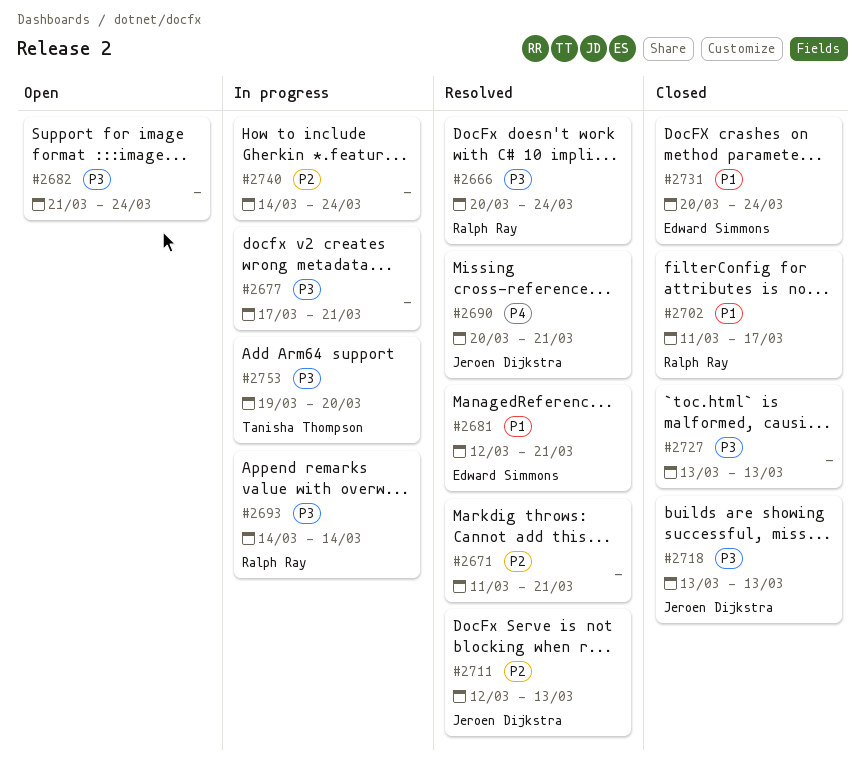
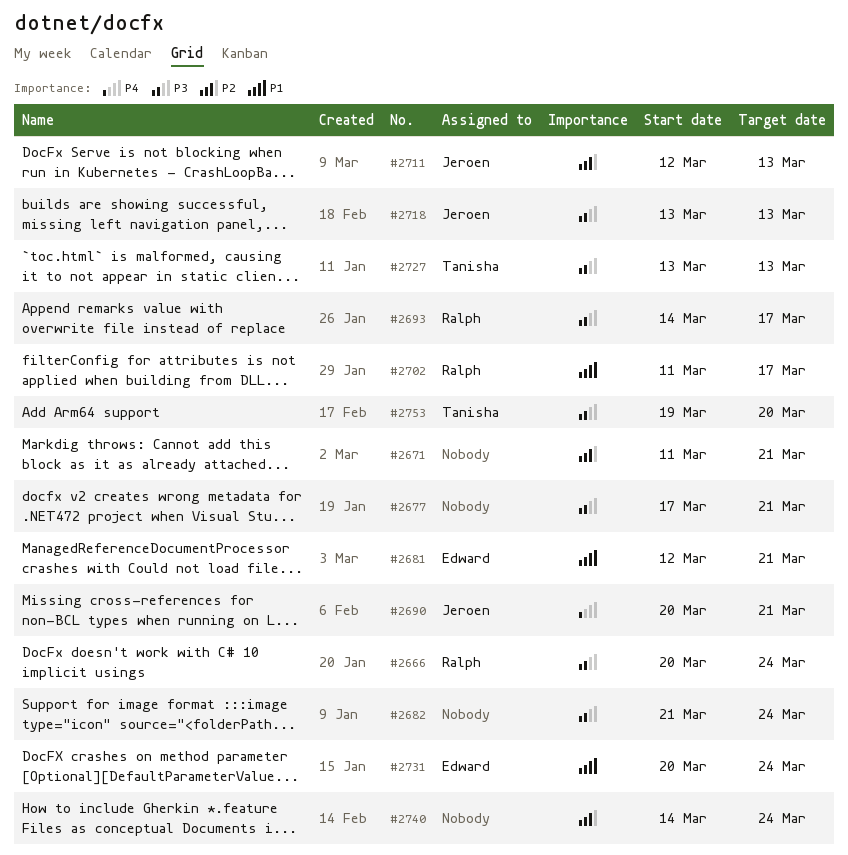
#2693, due: Mar 14 -> Mar 17
#2727, owner: none -> Tanisha Thompson

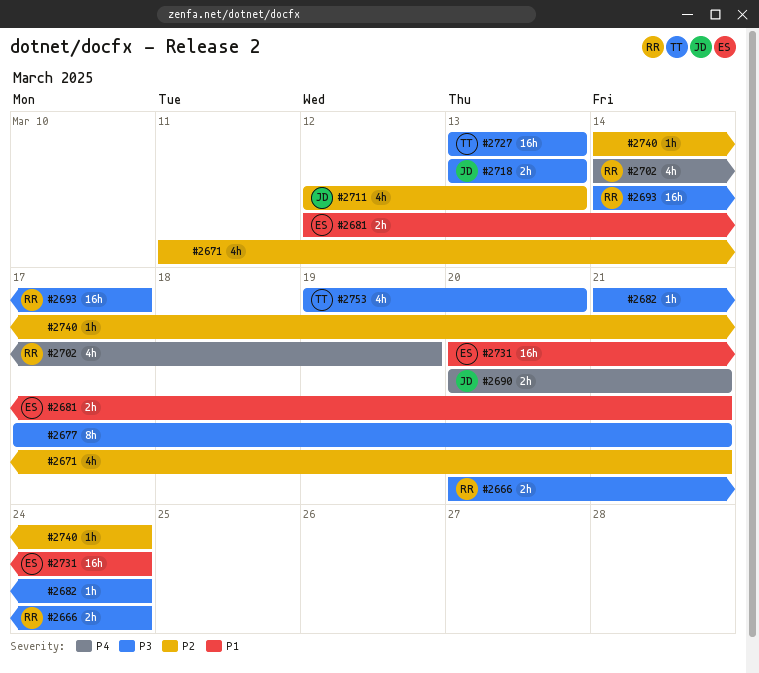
#2702, priority: P1 -> P4
#2702, start: Mar 11 -> Mar 14
#2702, due: Mar 17 -> Mar 19

